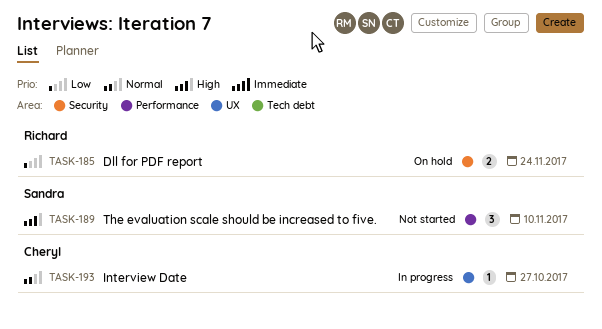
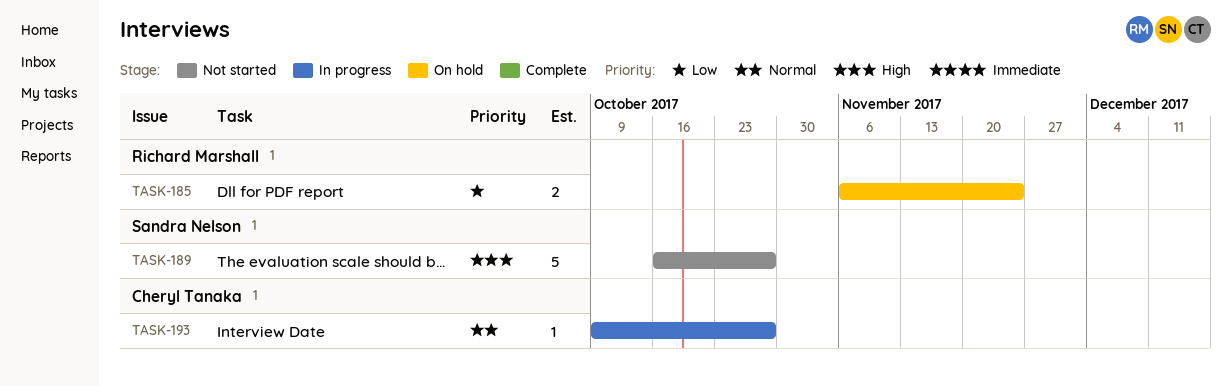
TASK-189, estimate: 3 -> 5
TASK-189, due: Nov 10 -> Oct 27

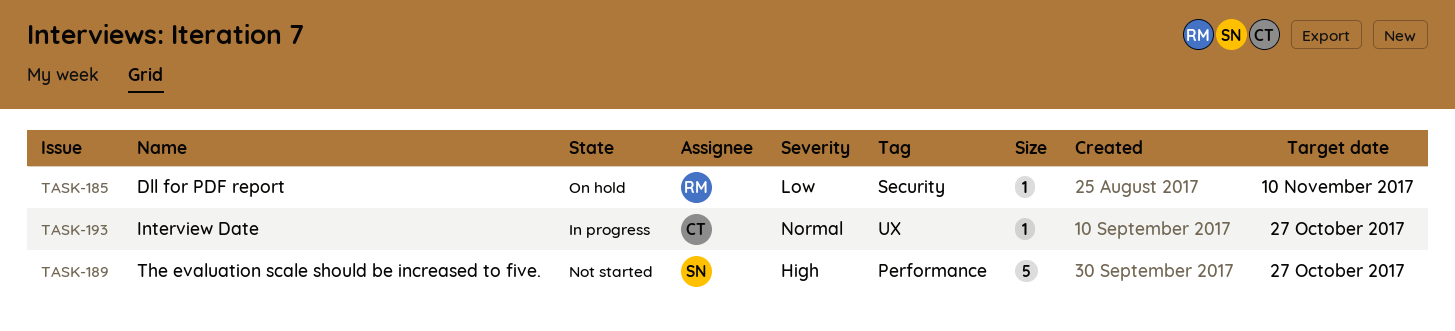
TASK-185, estimate: 2 -> 1
TASK-185, due: Nov 24 -> Nov 10

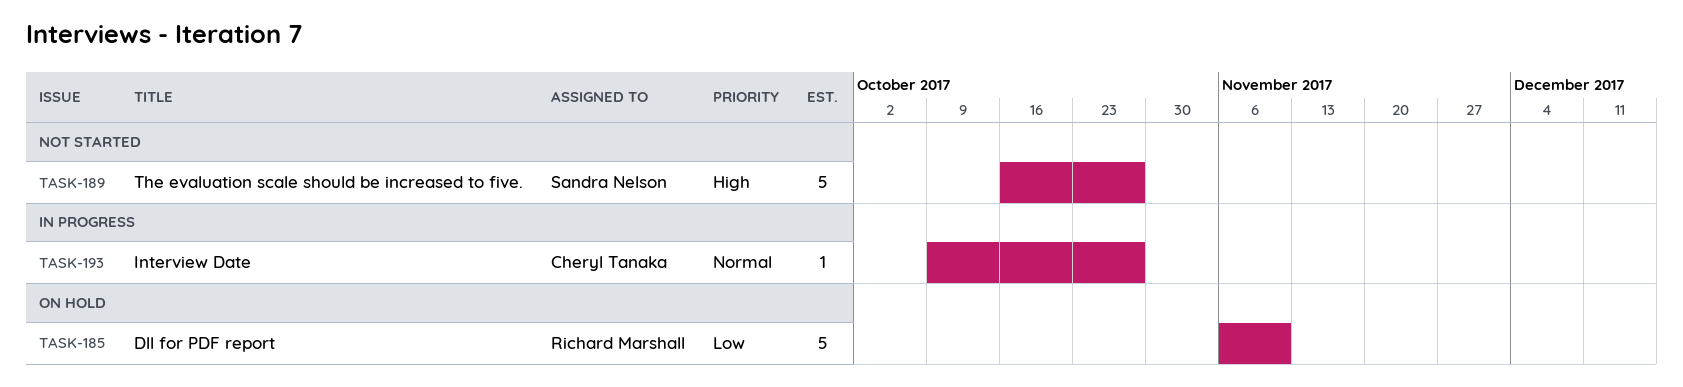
TASK-185, estimate: 1 -> 5

